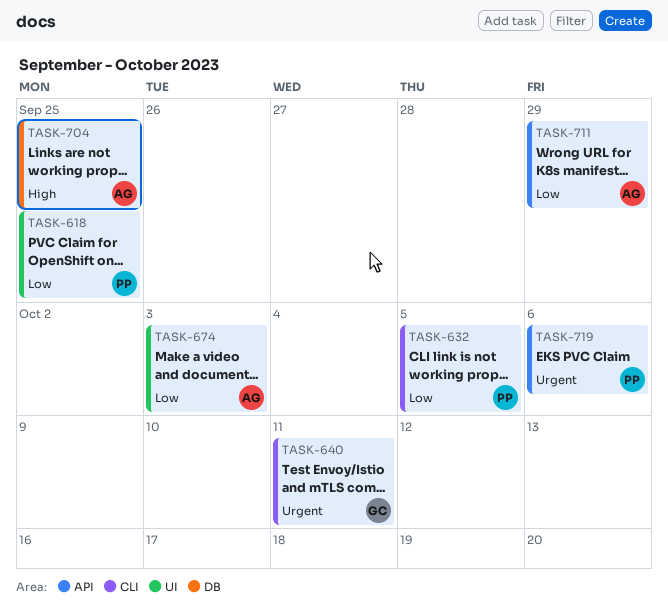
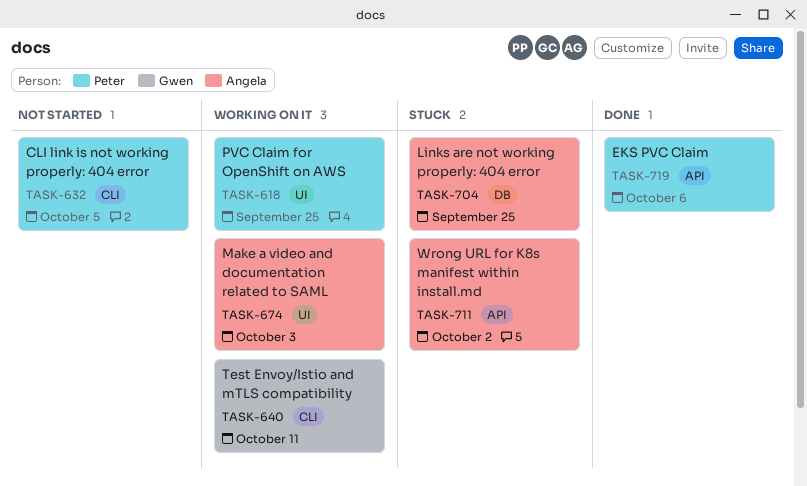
TASK-711, due: Sep 29 -> Oct 2

